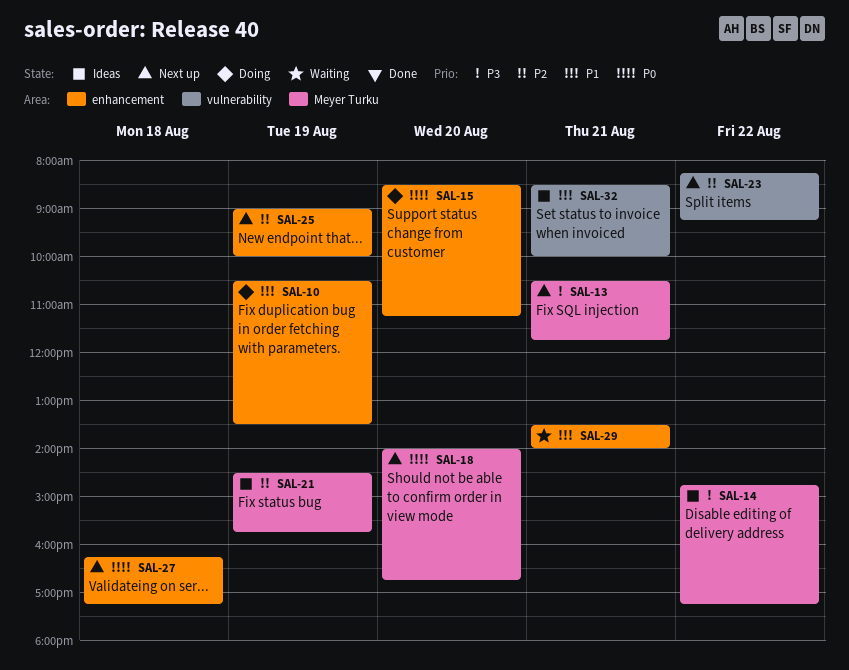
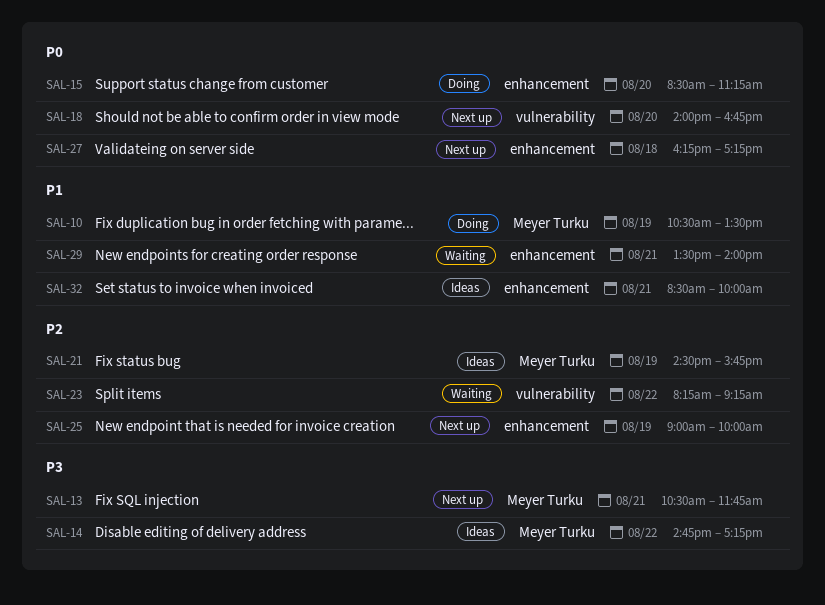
SAL-10, label: enhancement -> Meyer Turku
SAL-18, label: Meyer Turku -> vulnerability
SAL-23, status: Next up -> Waiting
SAL-32, label: vulnerability -> enhancement

